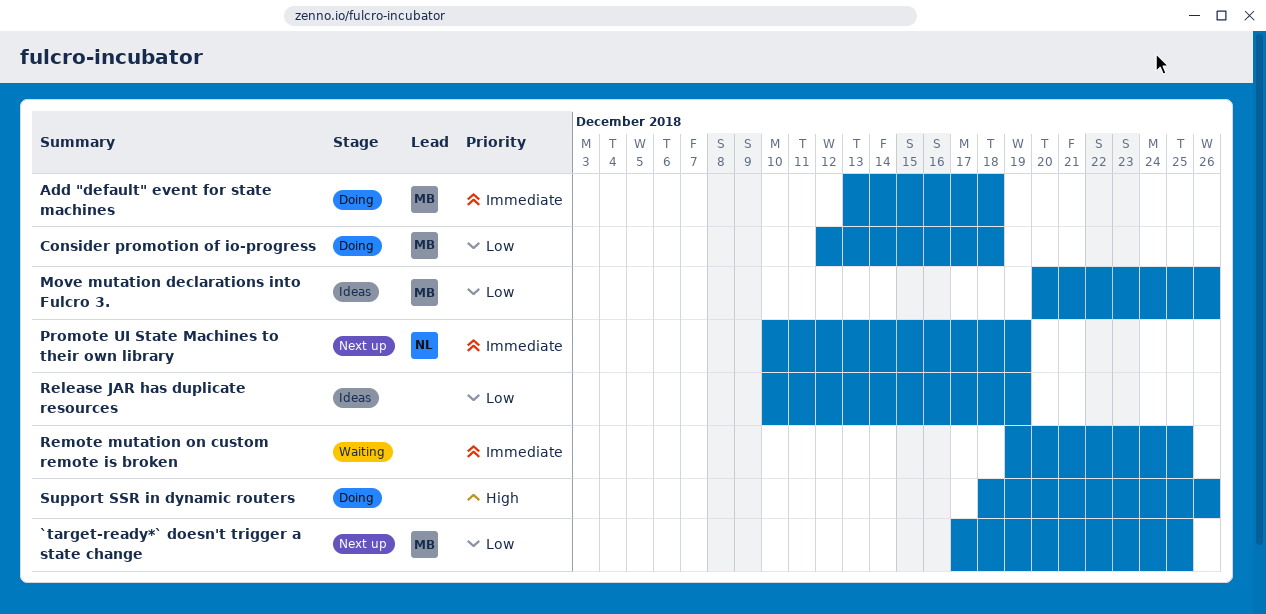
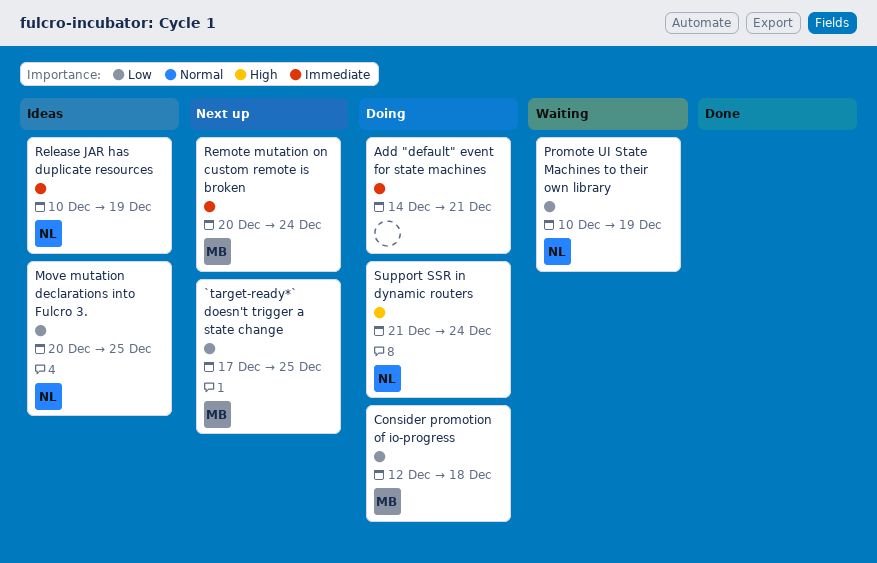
Add "default" event for state machines, owner: MB -> none
Add "default" event for state machines, start: Dec 13 -> Dec 14
Add "default" event for state machines, due: Dec 18 -> Dec 21
Move mutation declarations into Fulcro 3., owner: MB -> NL
Move mutation declarations into Fulcro 3., due: Dec 26 -> Dec 25
Promote UI State Machines to their own library, status: Next up -> Waiting
Promote UI State Machines to their own library, priority: Immediate -> Low
Release JAR has duplicate resources, owner: none -> NL
Release JAR has duplicate resources, priority: Low -> Immediate
Remote mutation on custom remote is broken, status: Waiting -> Next up
Remote mutation on custom remote is broken, owner: none -> MB
Remote mutation on custom remote is broken, start: Dec 19 -> Dec 20
Remote mutation on custom remote is broken, due: Dec 25 -> Dec 24
Support SSR in dynamic routers, owner: none -> NL
Support SSR in dynamic routers, start: Dec 18 -> Dec 21
Support SSR in dynamic routers, due: Dec 26 -> Dec 24

